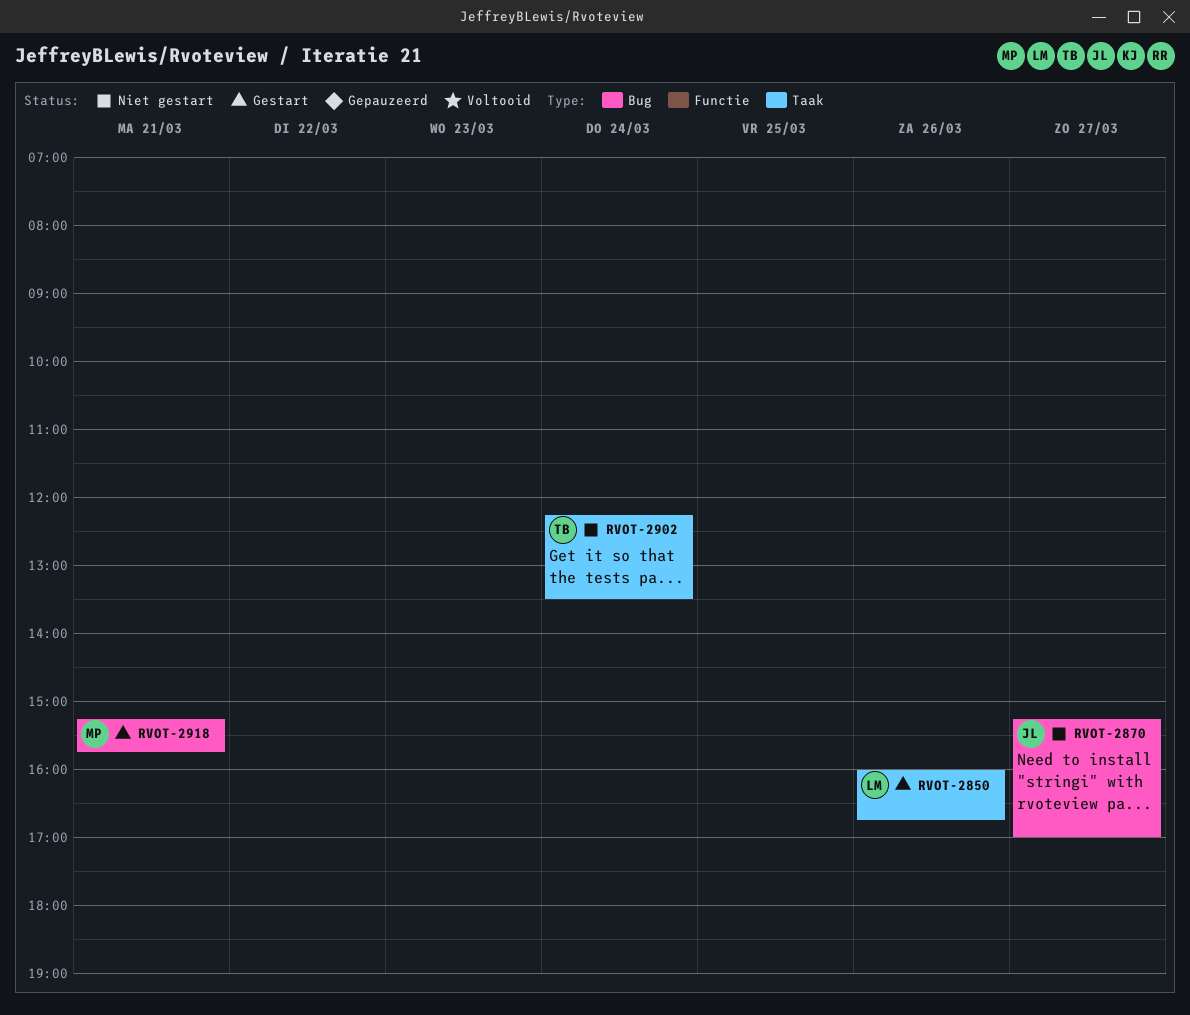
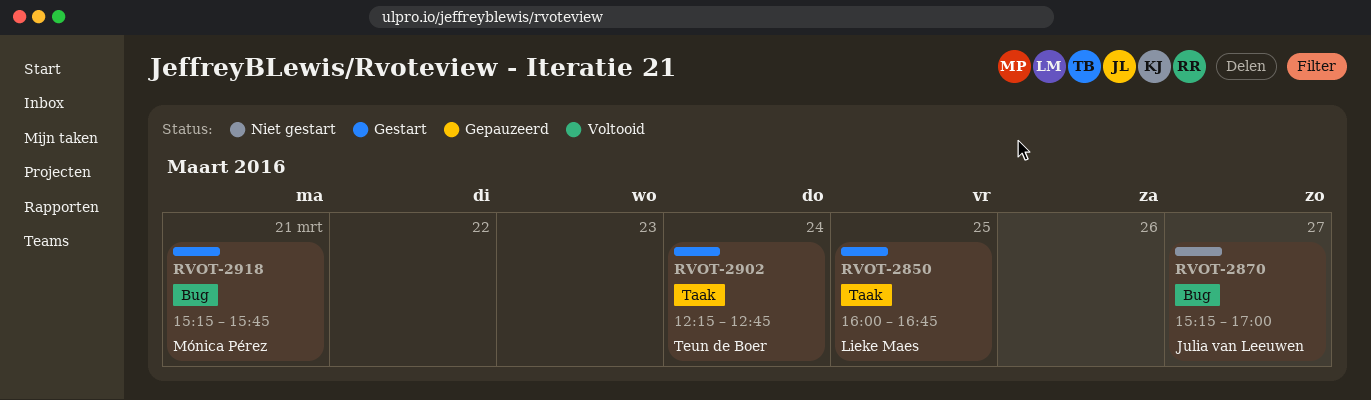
RVOT-2850, day: Mar 26 -> Mar 25
RVOT-2902, status: Niet gestart -> Gestart
RVOT-2902, ends: 13:30 -> 12:45

